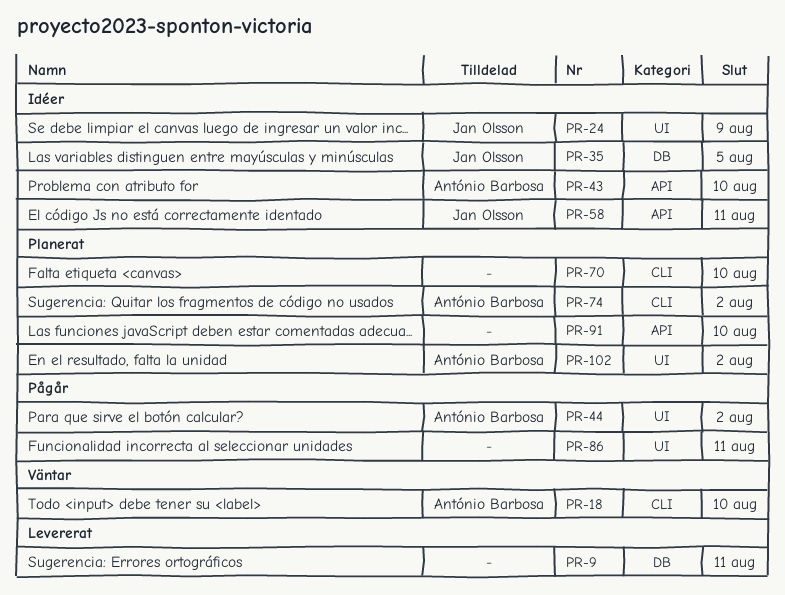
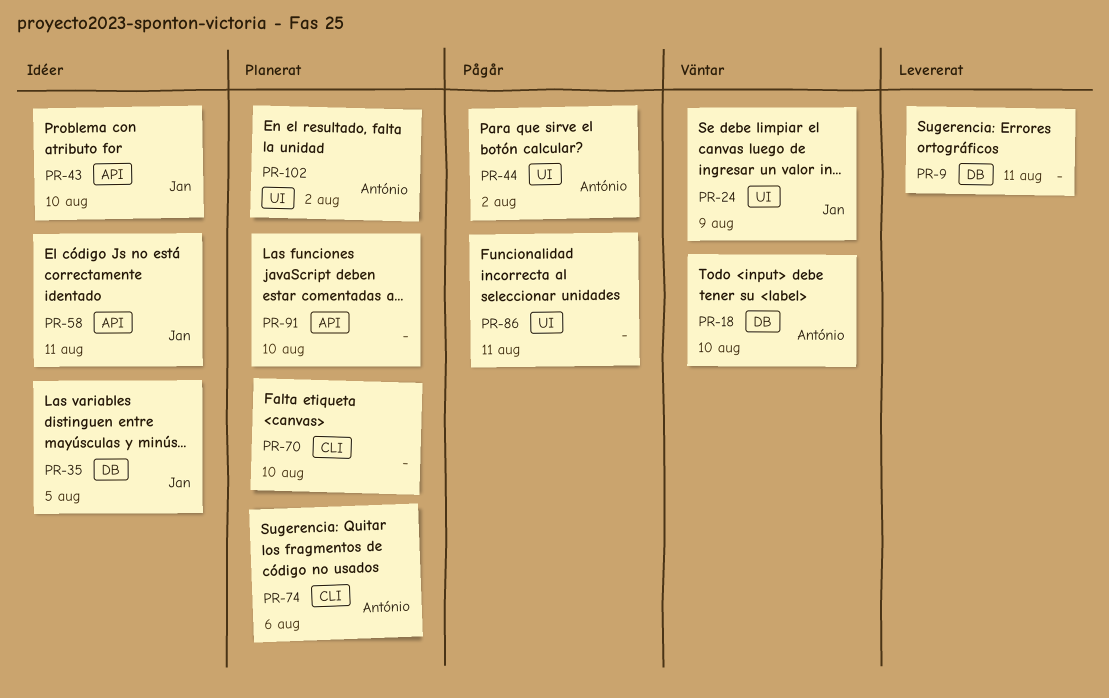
PR-18, label: CLI -> DB
PR-24, status: Idéer -> Väntar
PR-43, owner: António Barbosa -> Jan Olsson
PR-74, due: Aug 2 -> Aug 6

